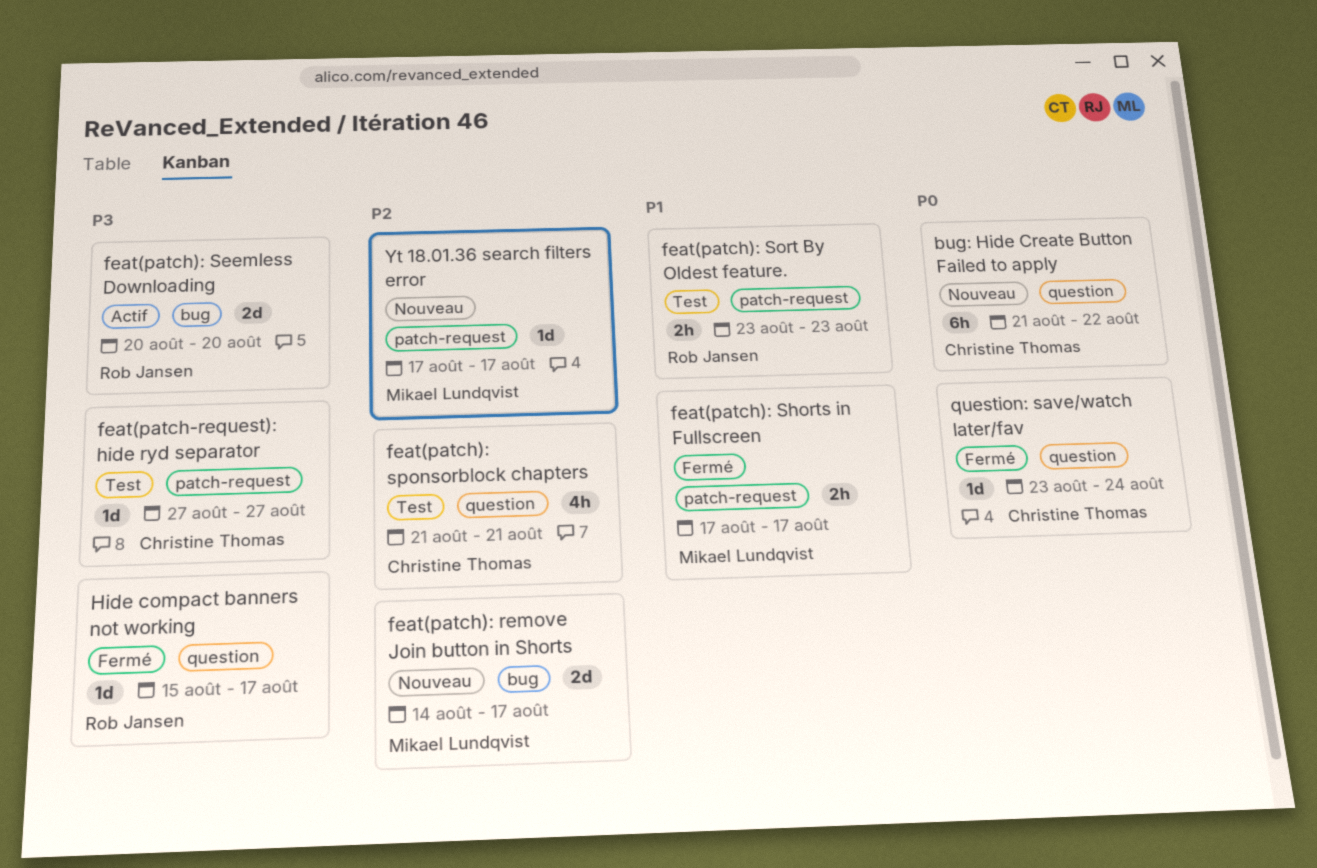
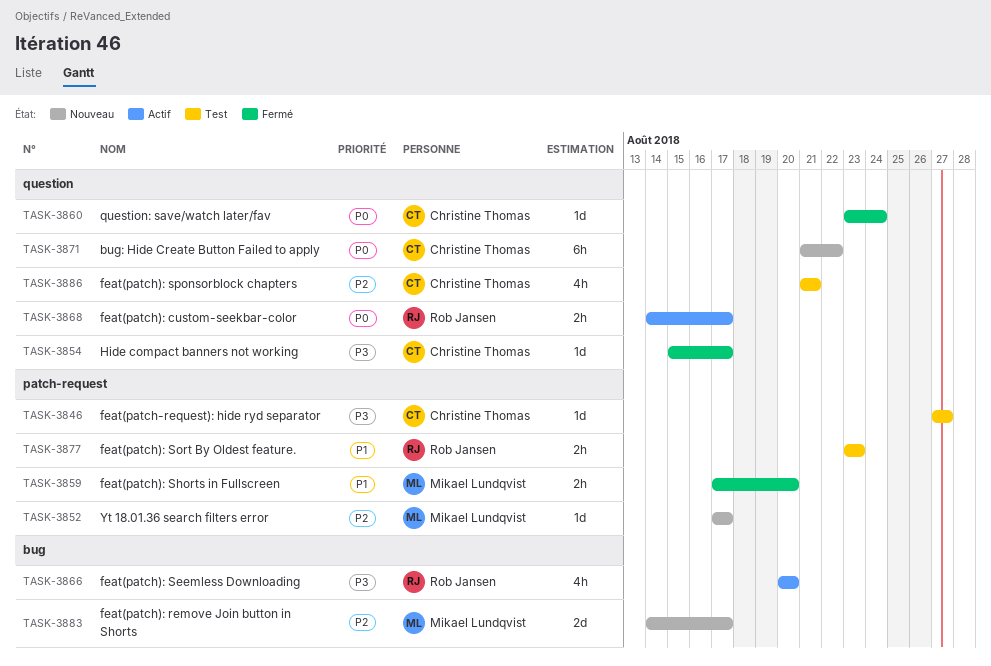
feat(patch): custom-seekbar-color: none -> present
feat(patch): Seemless Downloading, estimate: 2d -> 4h
feat(patch): Shorts in Fullscreen, due: Aug 17 -> Aug 20
Hide compact banners not working, owner: Rob Jansen -> Christine Thomas

